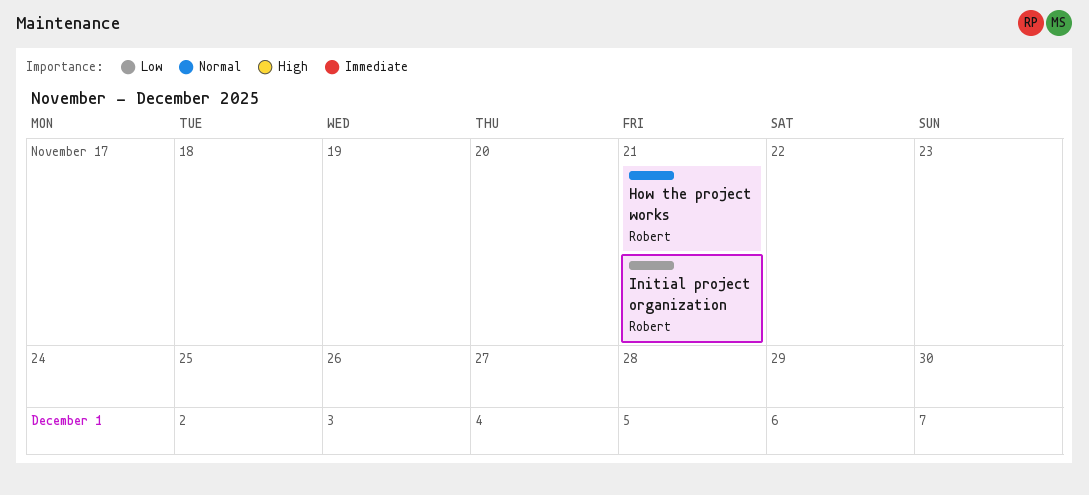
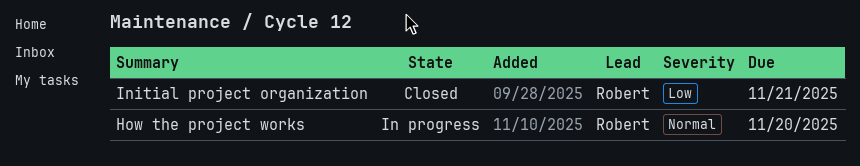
How the project works, due: Nov 21 -> Nov 20

